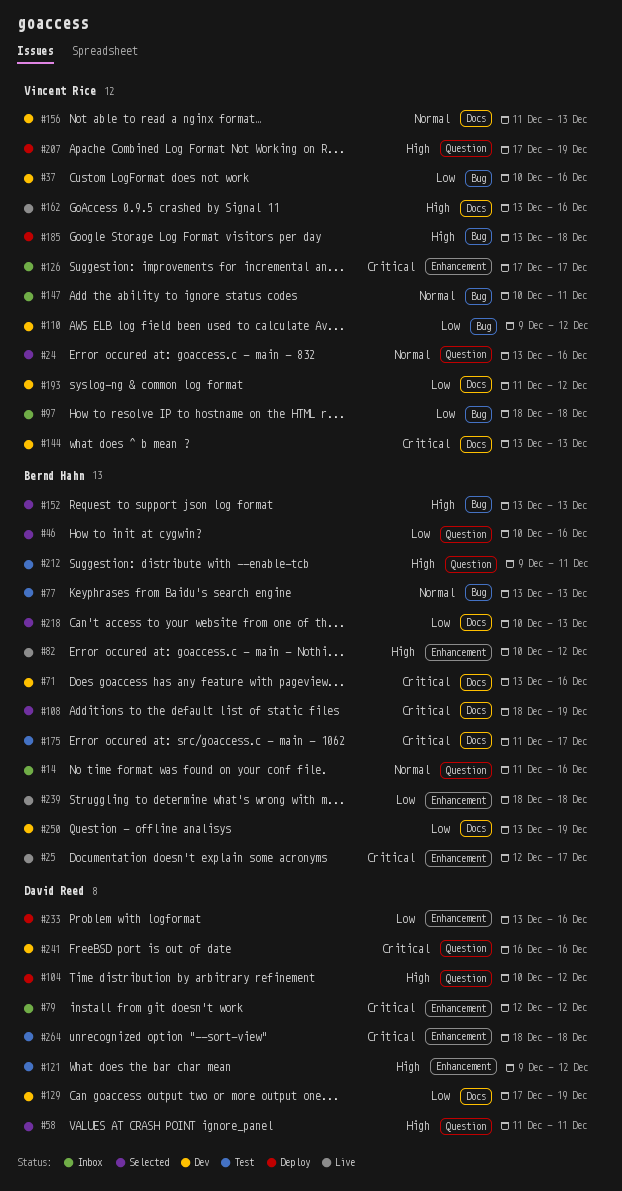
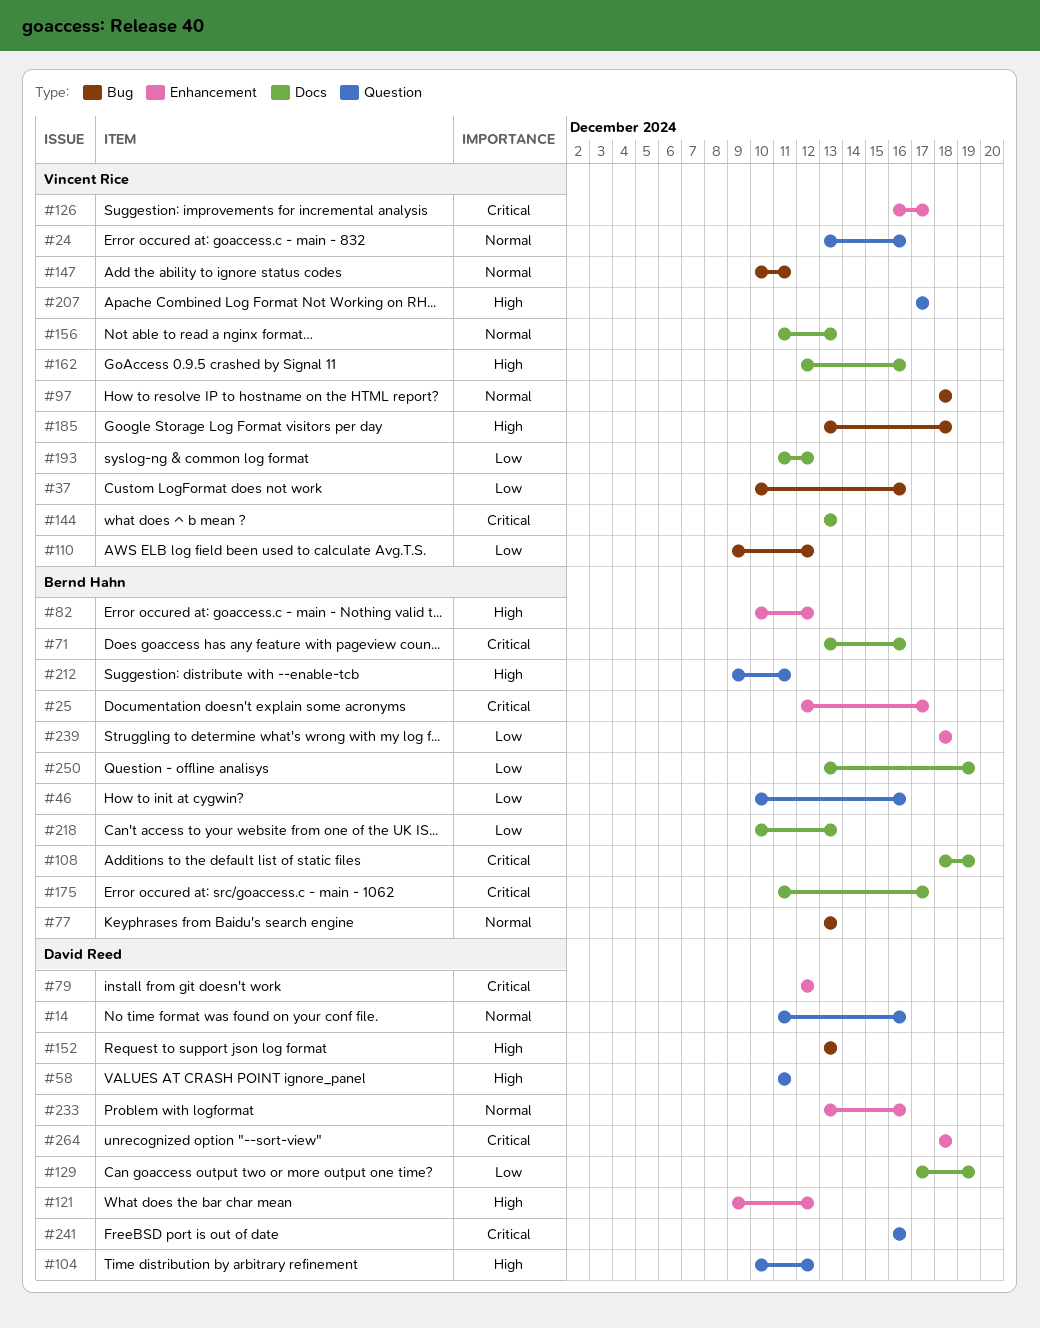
#14, owner: Bernd Hahn -> David Reed
#97, priority: Low -> Normal
#126, start: Dec 17 -> Dec 16
#152, owner: Bernd Hahn -> David Reed
#162, start: Dec 13 -> Dec 12
#207, due: Dec 19 -> Dec 17
#233, priority: Low -> Normal

